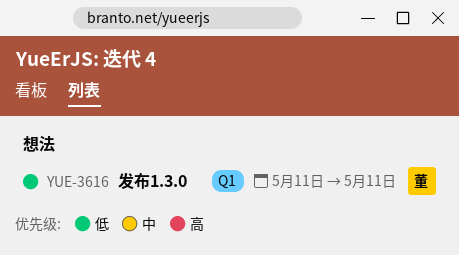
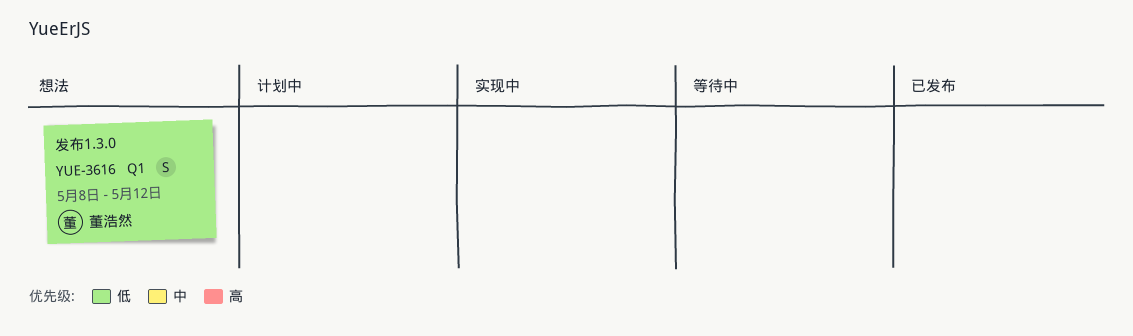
YUE-3616, start: May 11 -> May 8
YUE-3616, due: May 11 -> May 12

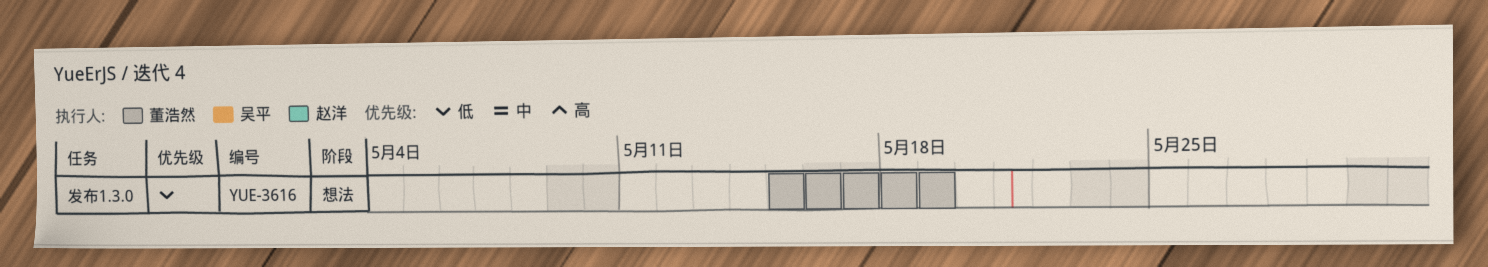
YUE-3616, start: May 8 -> May 15
YUE-3616, due: May 12 -> May 19

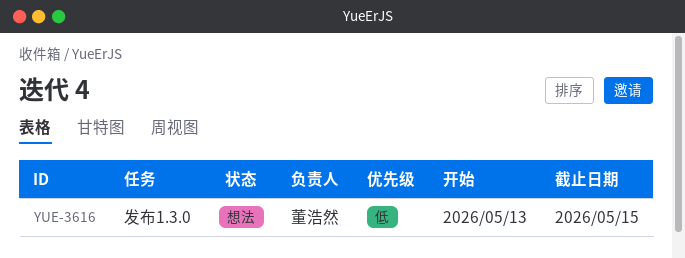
YUE-3616, start: May 15 -> May 13
YUE-3616, due: May 19 -> May 15

